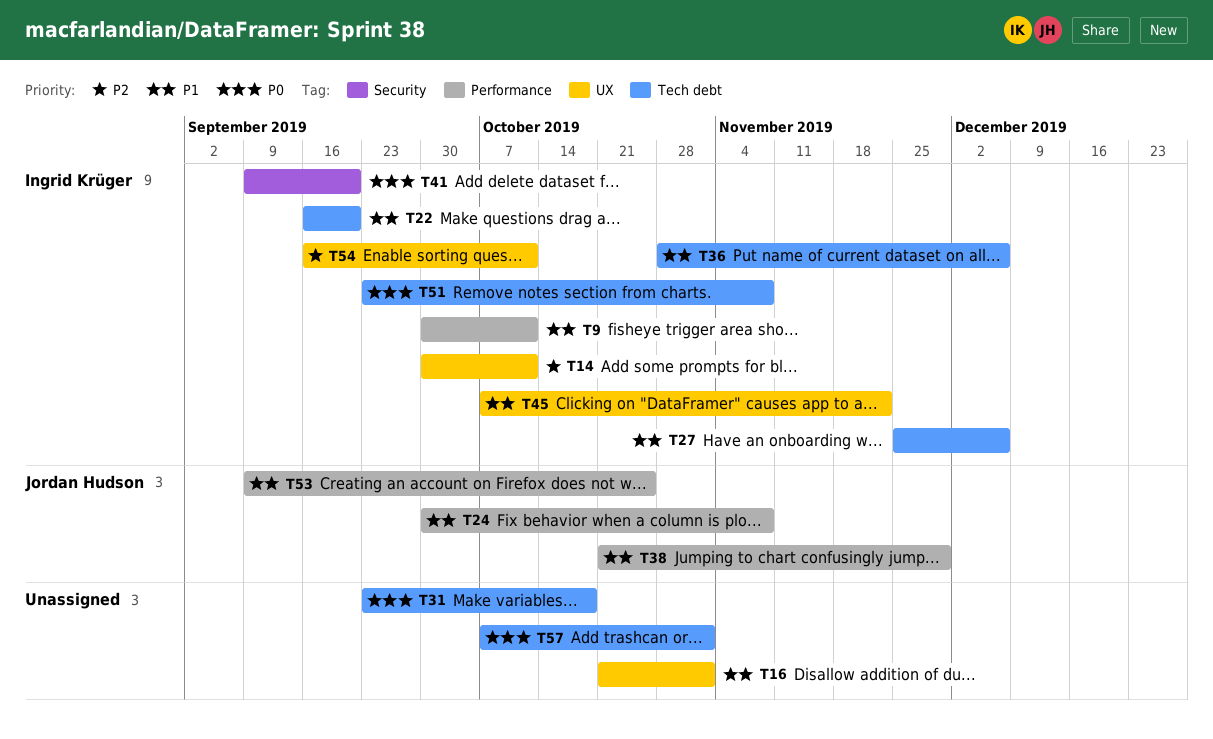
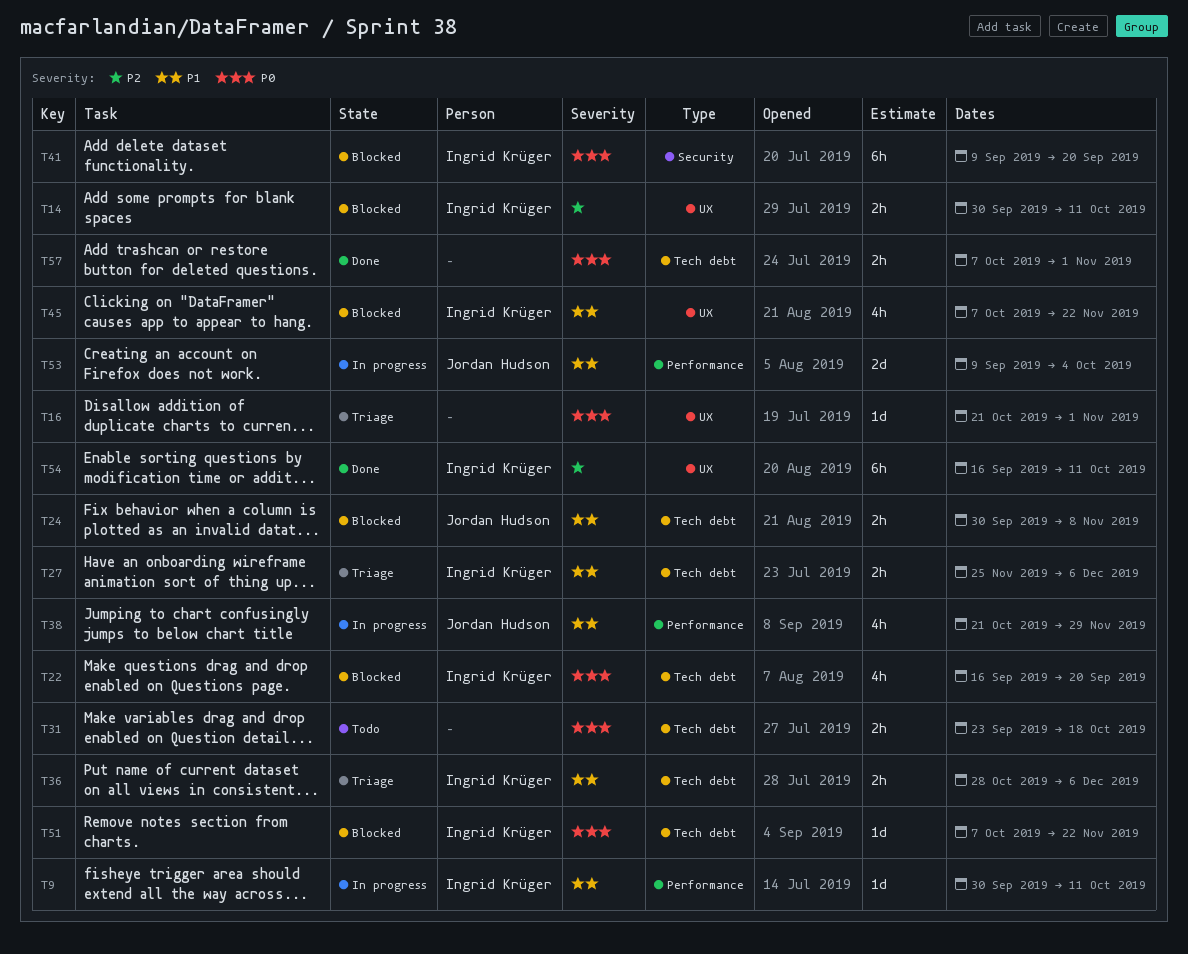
T16, priority: P1 -> P0
T22, priority: P1 -> P0
T24, label: Performance -> Tech debt
T51, start: Sep 23 -> Oct 7
T51, due: Nov 8 -> Nov 22
T53, due: Oct 25 -> Oct 4

